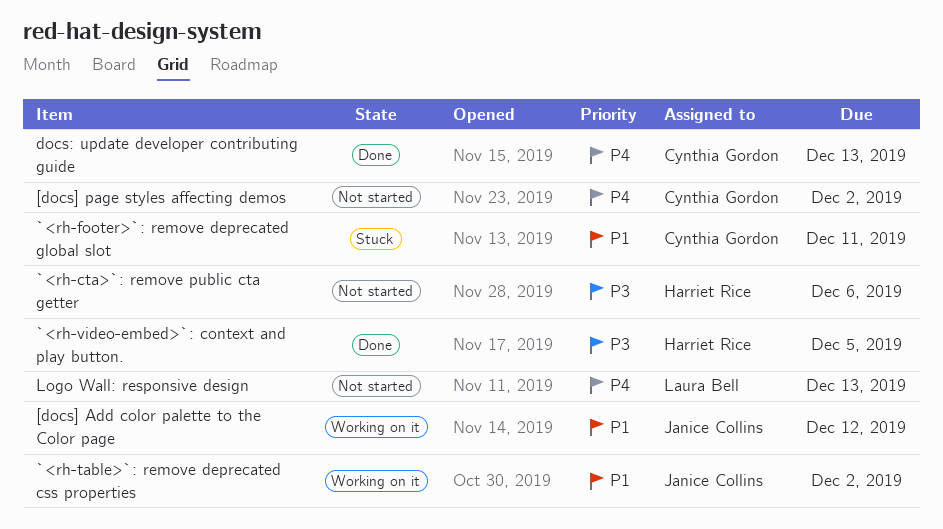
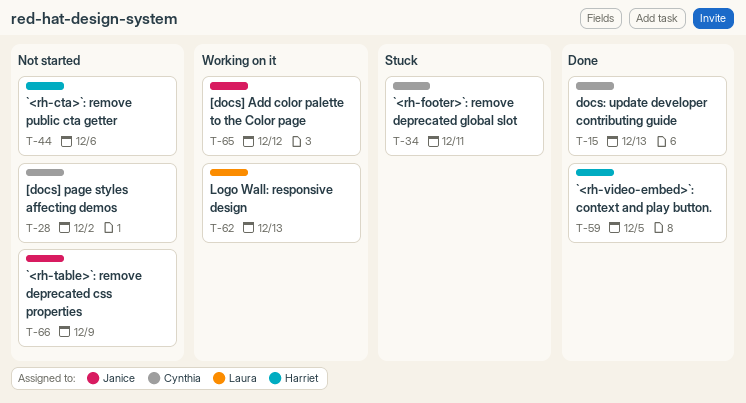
`<rh-table>`: remove deprecated css properties, status: Working on it -> Not started
`<rh-table>`: remove deprecated css properties, due: Dec 2 -> Dec 9
Logo Wall: responsive design, status: Not started -> Working on it

